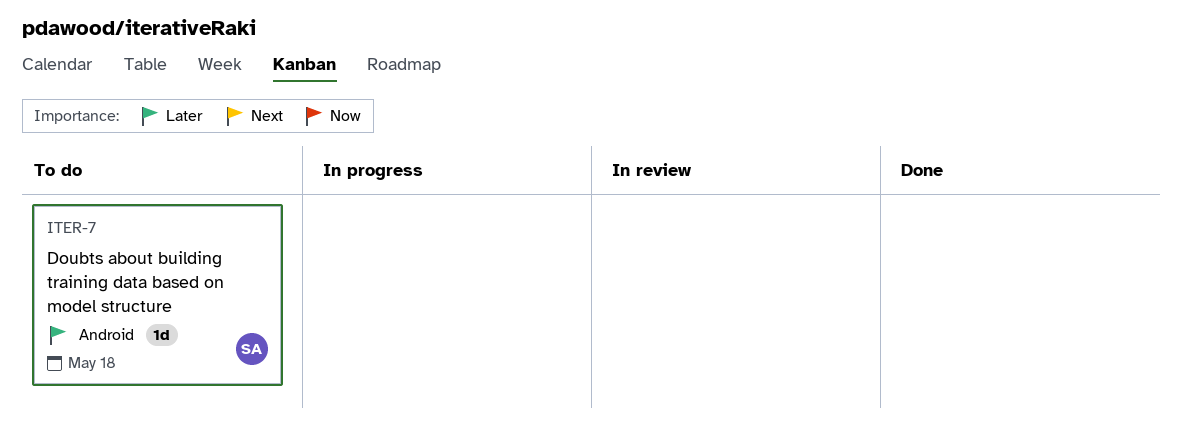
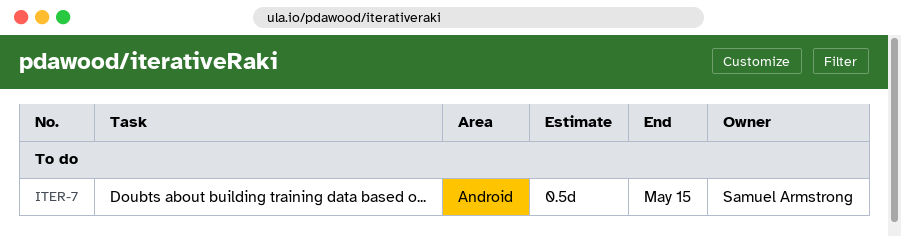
ITER-7, estimate: 1d -> 0.5d
ITER-7, due: May 18 -> May 15

